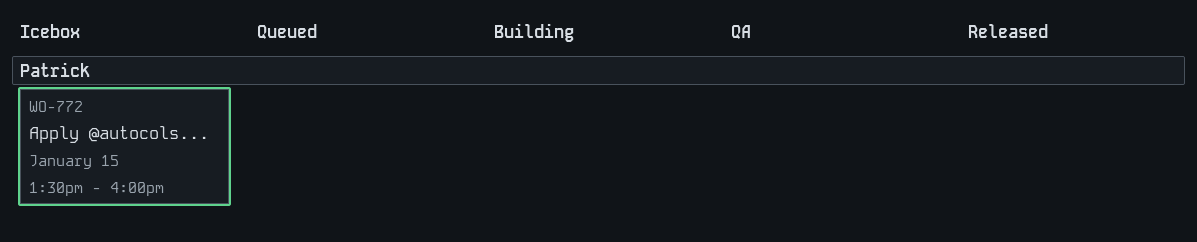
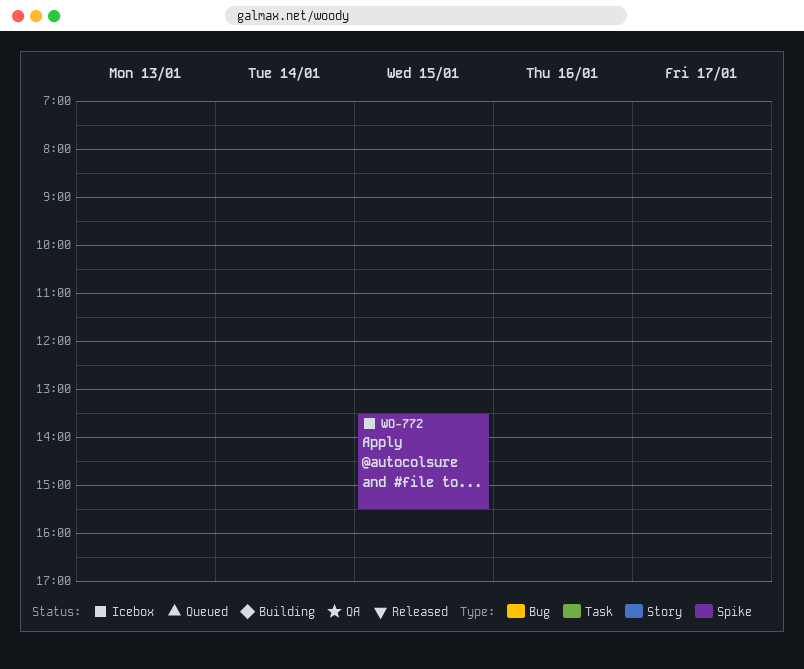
WO-772, ends: 16:00 -> 15:30

